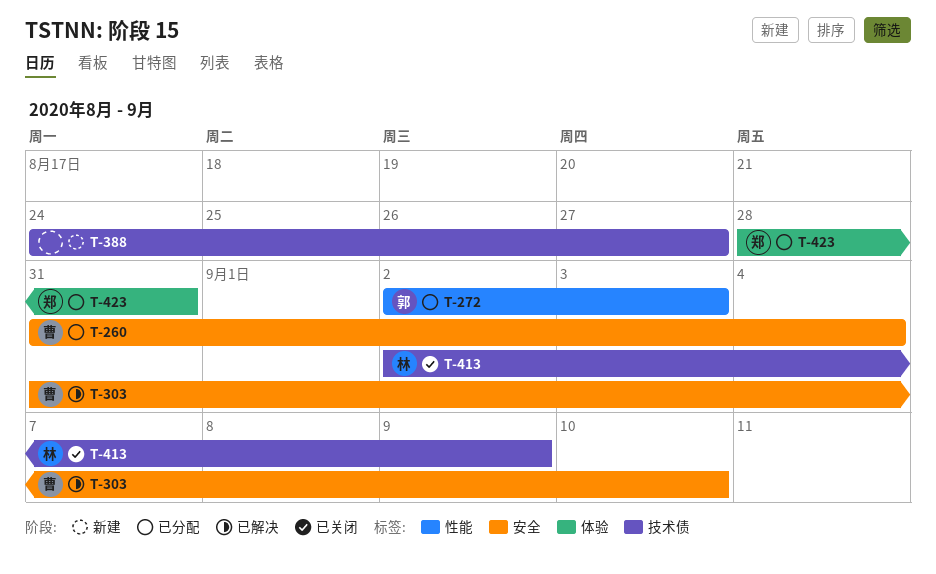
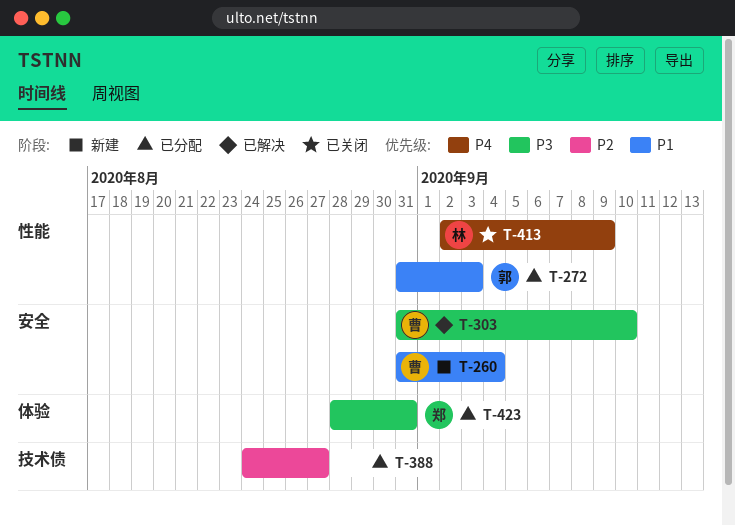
T-260, status: 已分配 -> 新建
T-272, start: Sep 2 -> Aug 31
T-388, status: 新建 -> 已分配
T-413, label: 技术债 -> 性能

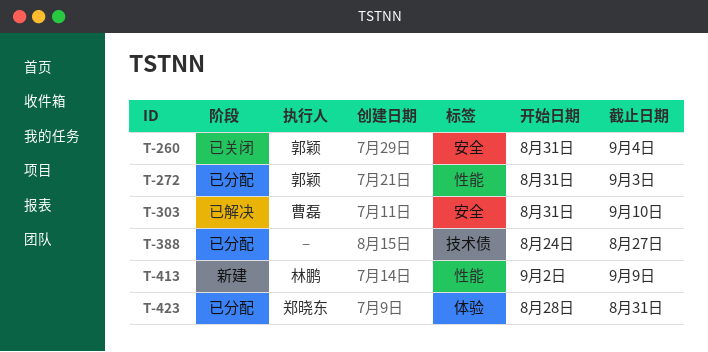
T-260, status: 新建 -> 已关闭
T-260, owner: 曹磊 -> 郭颖
T-413, status: 已关闭 -> 新建

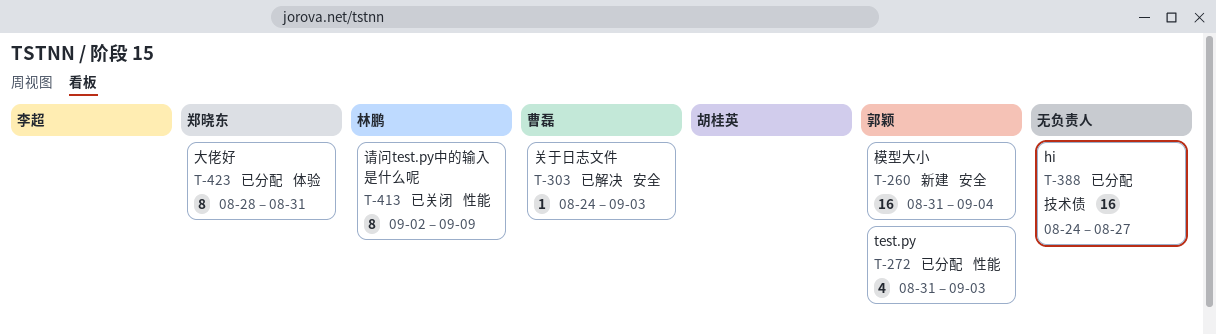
T-260, status: 已关闭 -> 新建
T-303, start: Aug 31 -> Aug 24
T-303, due: Sep 10 -> Sep 3
T-413, status: 新建 -> 已关闭

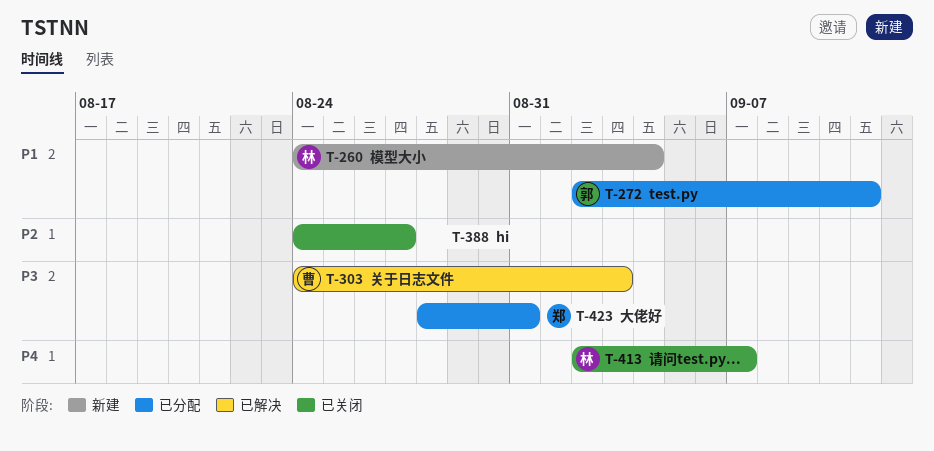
T-260, owner: 郭颖 -> 林鹏
T-260, start: Aug 31 -> Aug 24
T-272, start: Aug 31 -> Sep 2
T-272, due: Sep 3 -> Sep 11
T-388, status: 已分配 -> 已关闭
T-413, due: Sep 9 -> Sep 7

